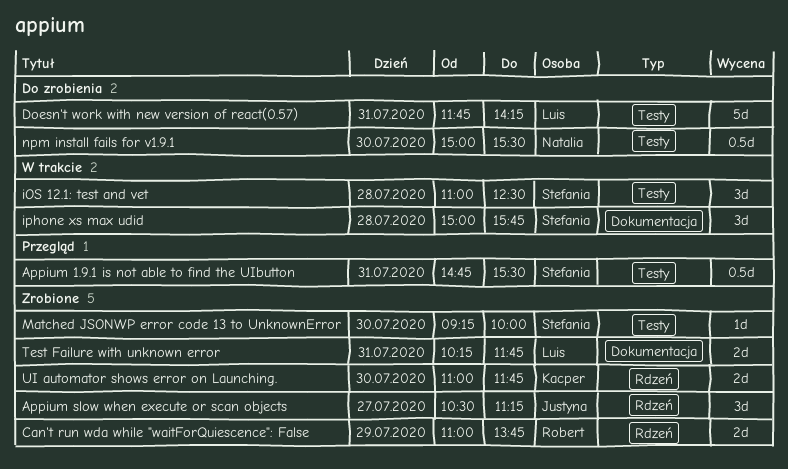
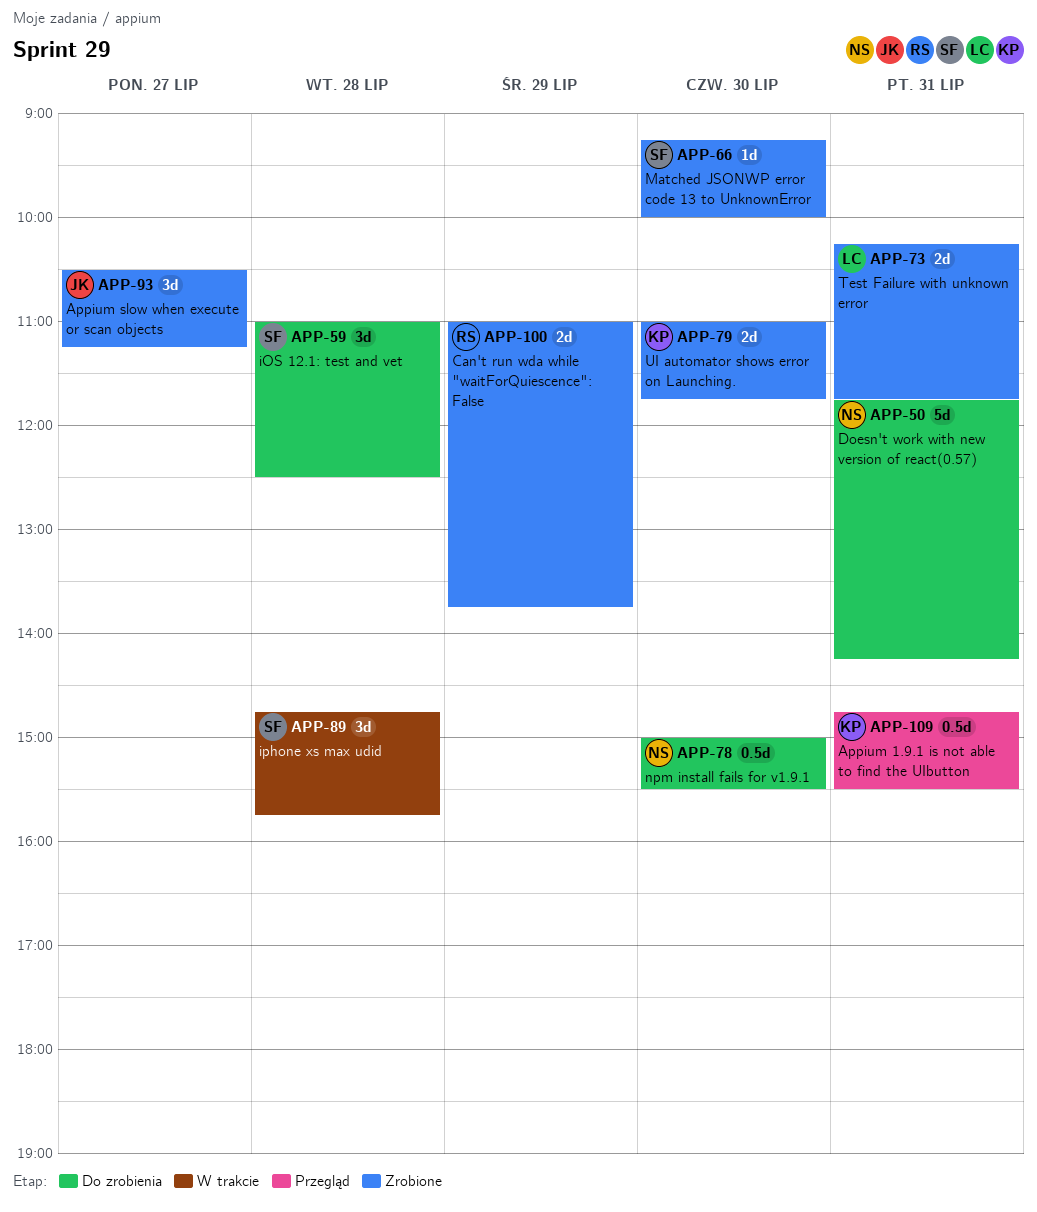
Appium 1.9.1 is not able to find the UIbutton, owner: Stefania -> Kacper
Doesn't work with new version of react(0.57), owner: Luis -> Natalia
iOS 12.1: test and vet, status: W trakcie -> Do zrobienia
iphone xs max udid, begins: 15:00 -> 14:45

